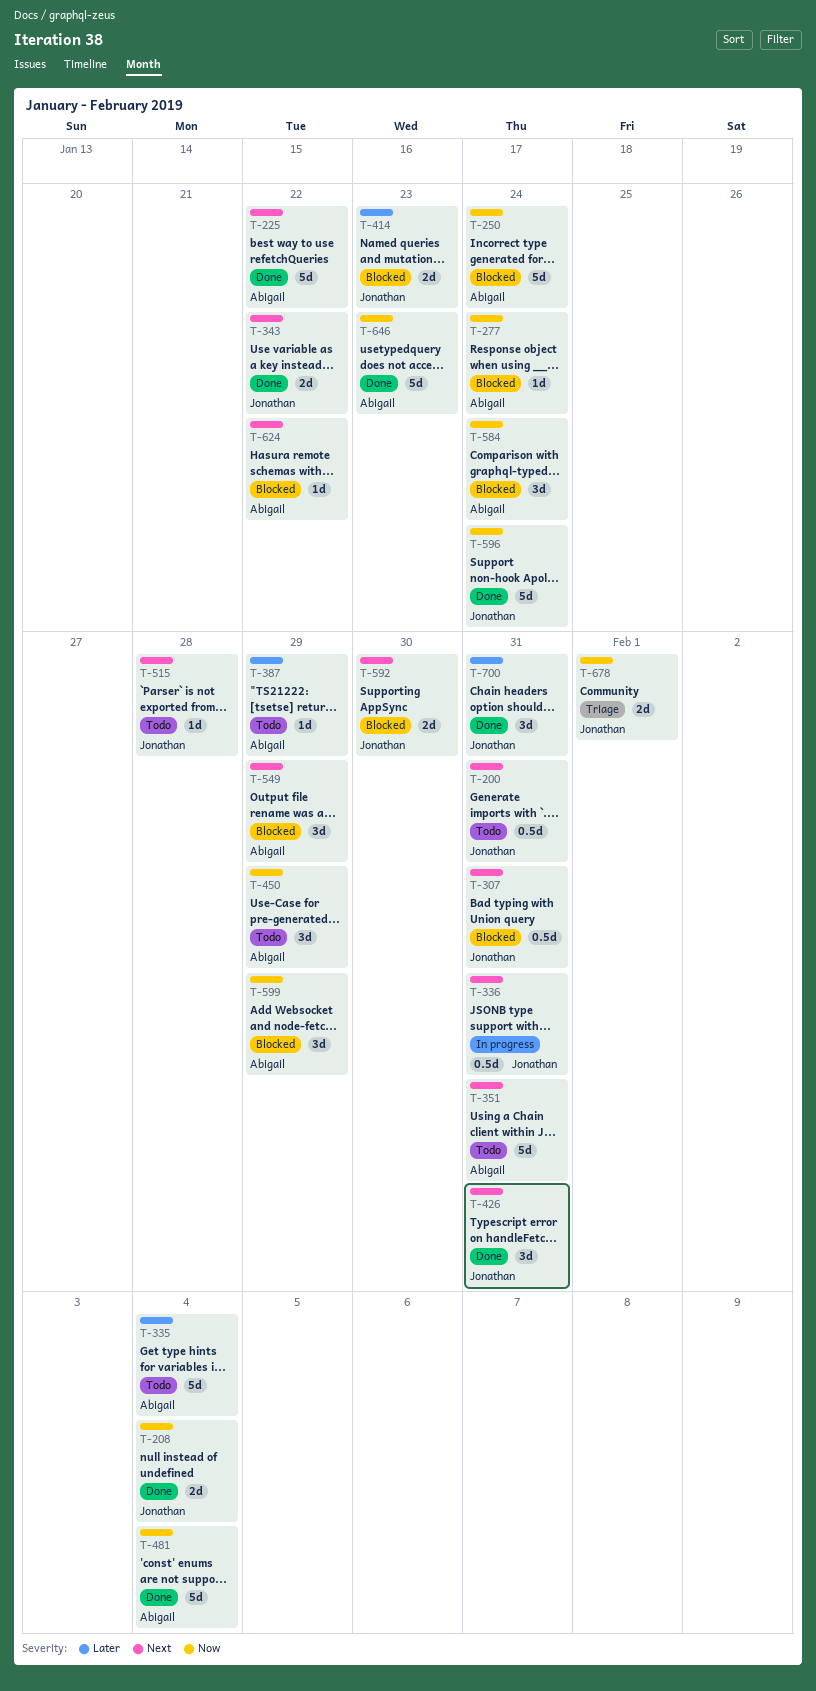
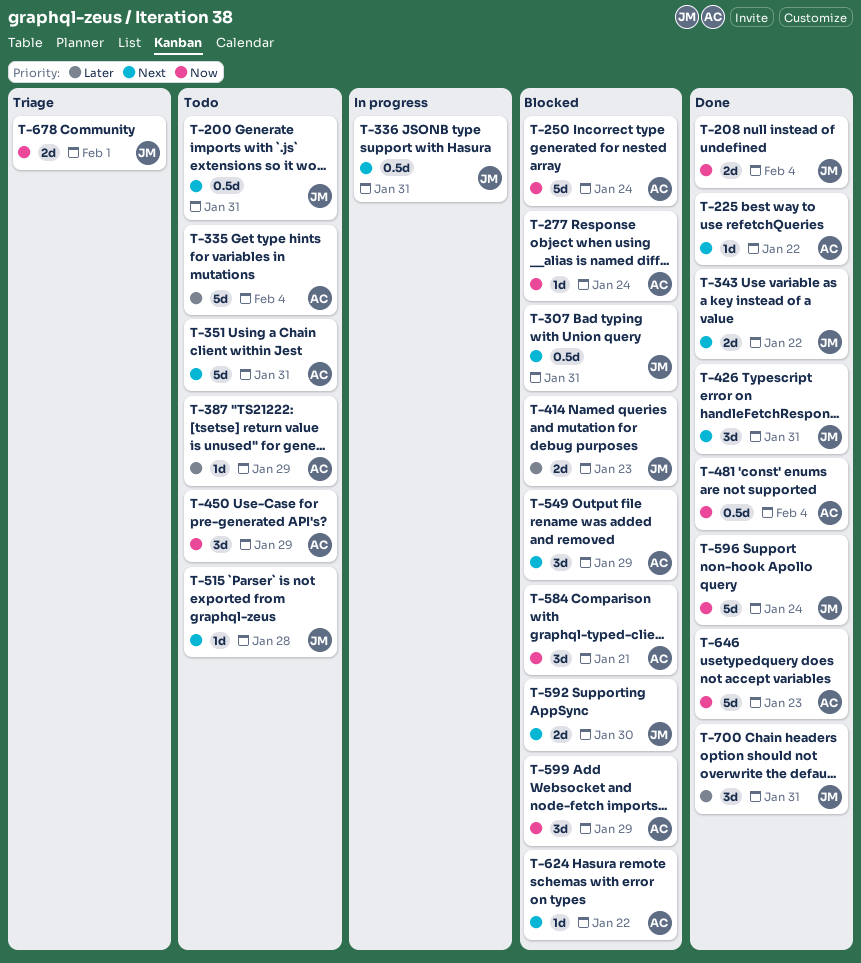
T-225, estimate: 5d -> 1d
T-481, estimate: 5d -> 0.5d
T-584, due: Jan 24 -> Jan 21

